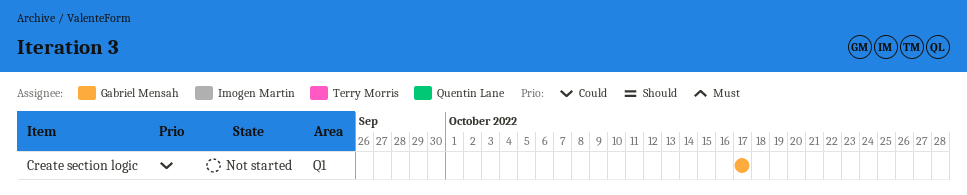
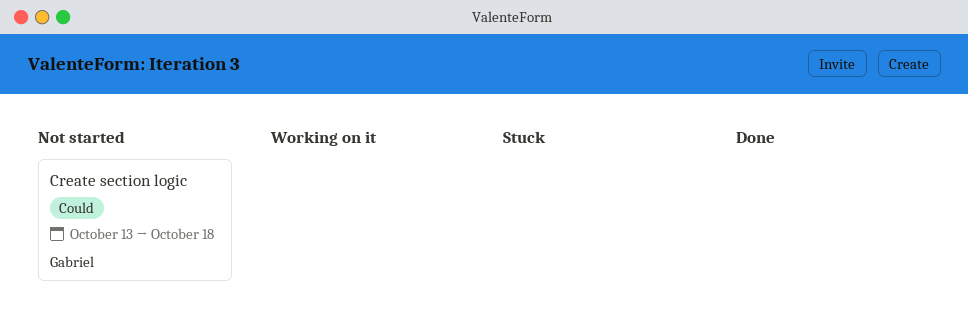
Create section logic, start: Oct 17 -> Oct 13
Create section logic, due: Oct 17 -> Oct 18

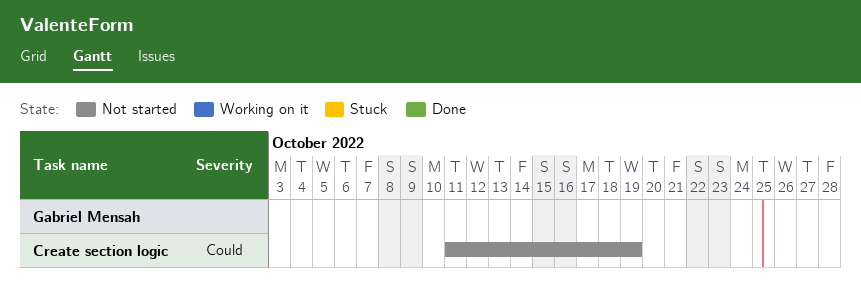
Create section logic, start: Oct 13 -> Oct 11
Create section logic, due: Oct 18 -> Oct 19

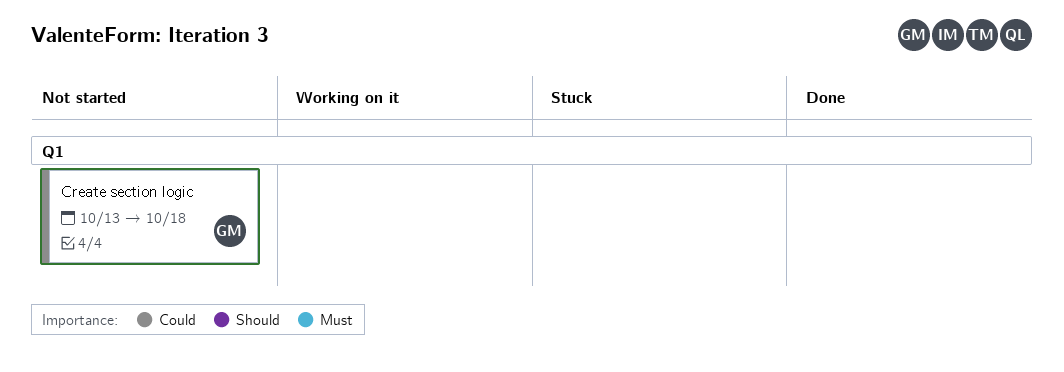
Create section logic, start: Oct 11 -> Oct 13
Create section logic, due: Oct 19 -> Oct 18

